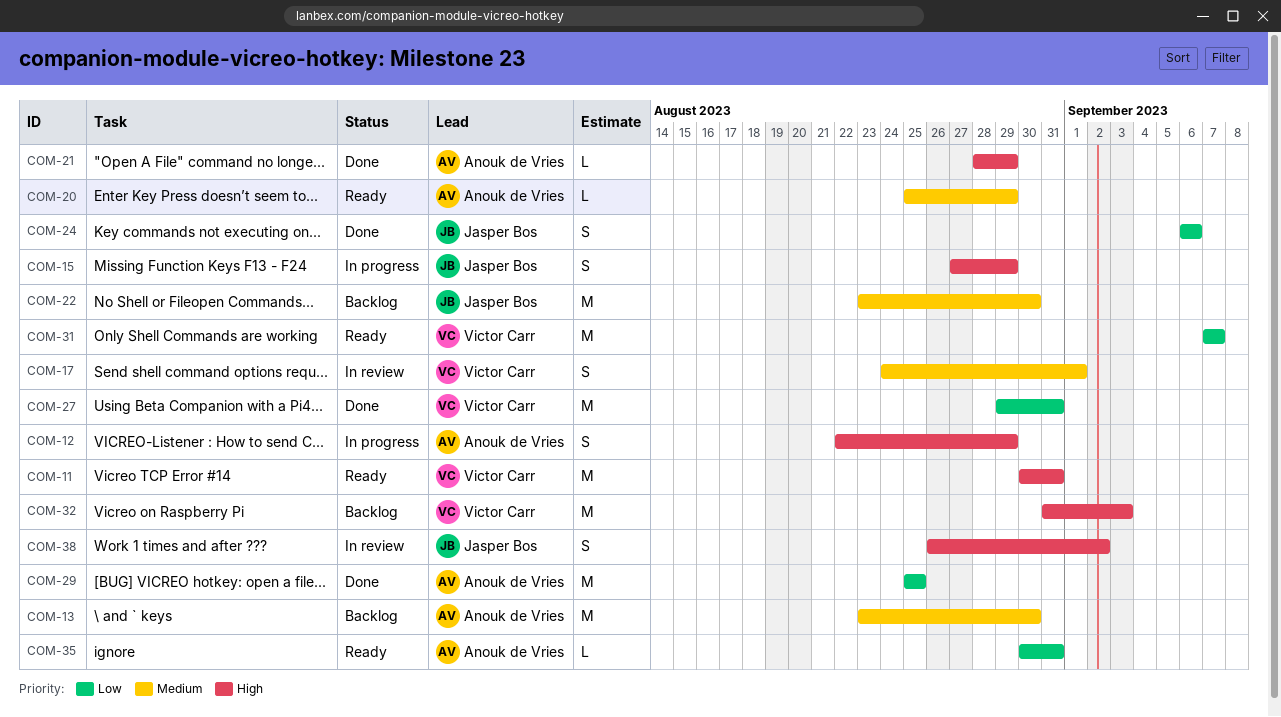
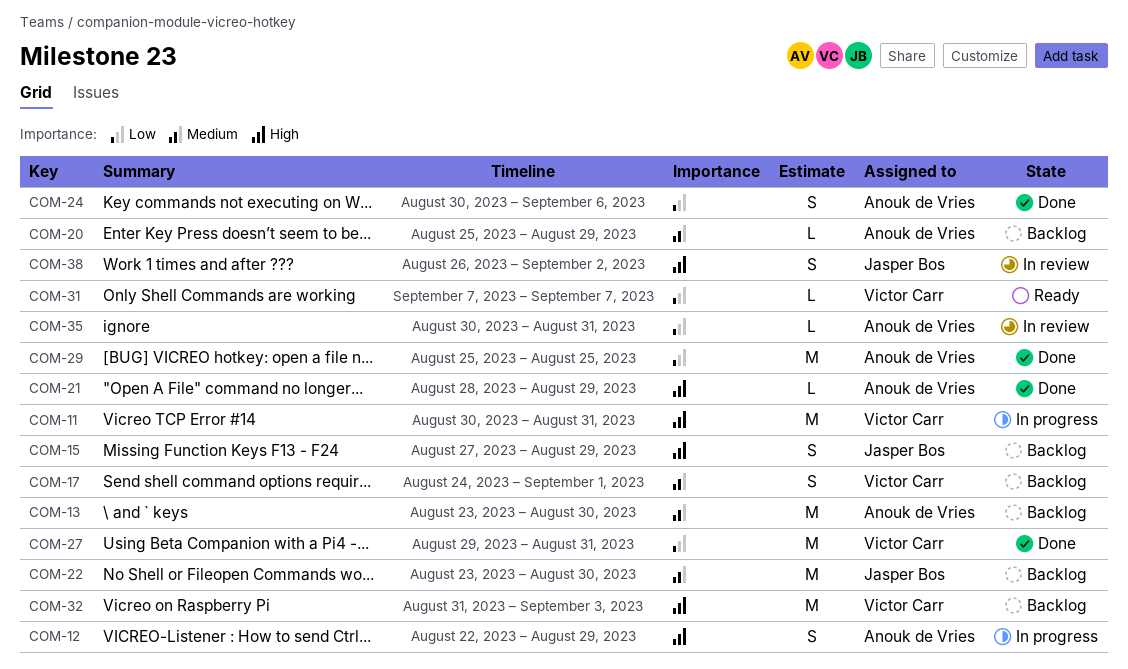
COM-11, status: Ready -> In progress
COM-15, status: In progress -> Backlog
COM-17, status: In review -> Backlog
COM-20, status: Ready -> Backlog
COM-24, owner: Jasper Bos -> Anouk de Vries
COM-24, start: Sep 6 -> Aug 30
COM-31, estimate: M -> L
COM-35, status: Ready -> In review

